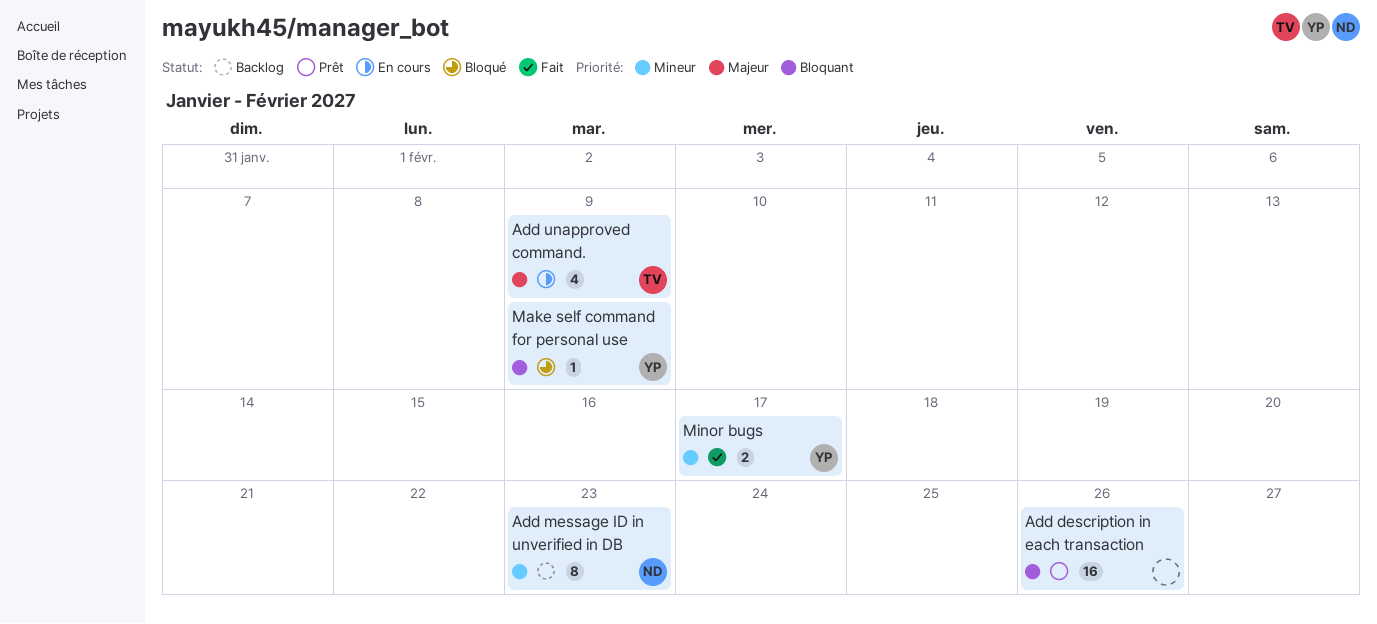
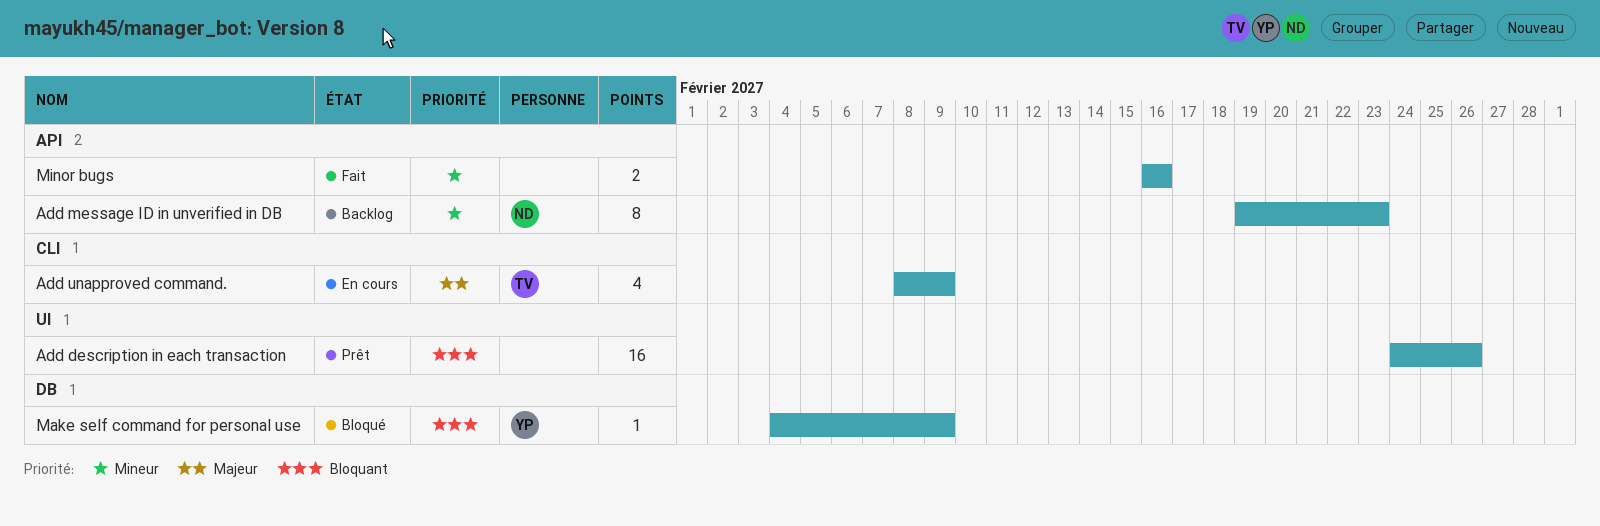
Minor bugs, owner: YP -> none
Minor bugs, due: Feb 17 -> Feb 16

